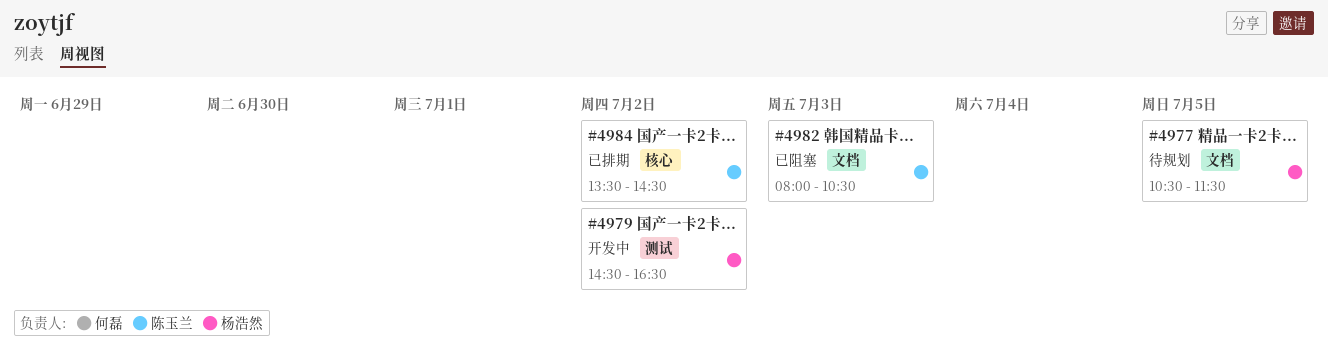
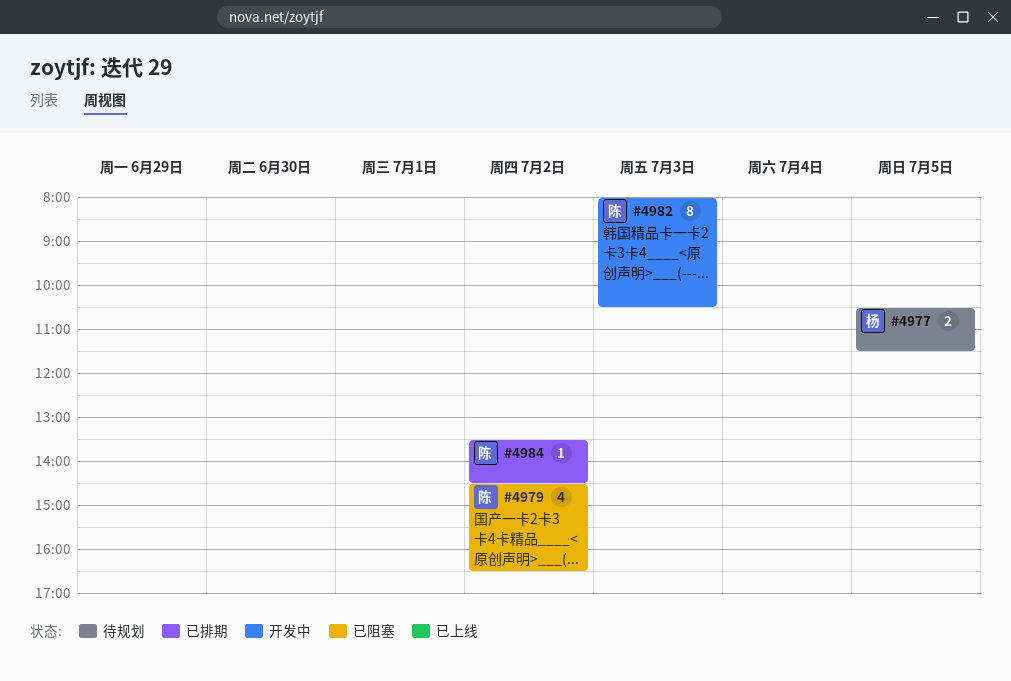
#4979, status: 开发中 -> 已阻塞
#4979, owner: 杨浩然 -> 陈玉兰
#4982, status: 已阻塞 -> 开发中

